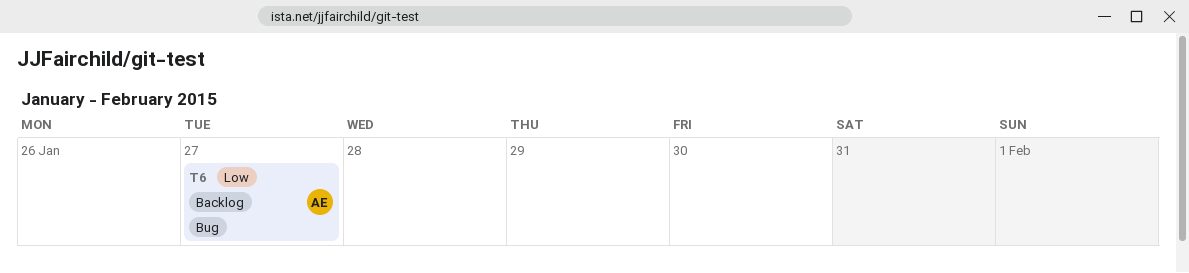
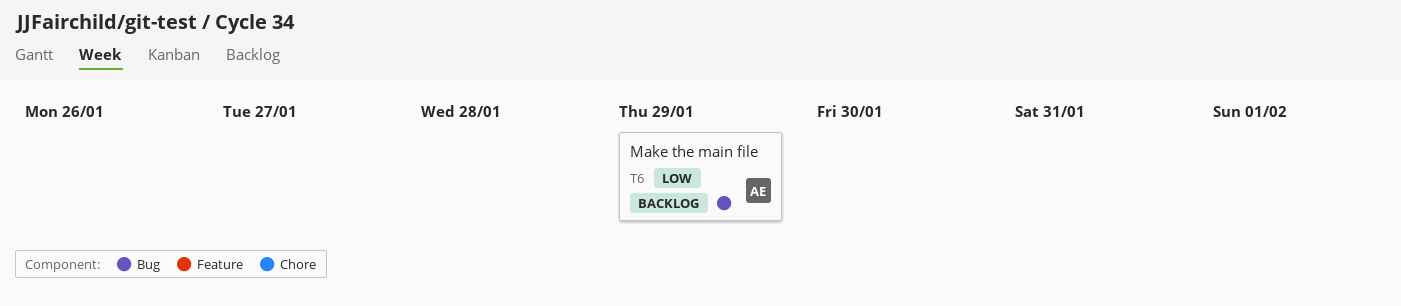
T6, due: Jan 27 -> Jan 29

